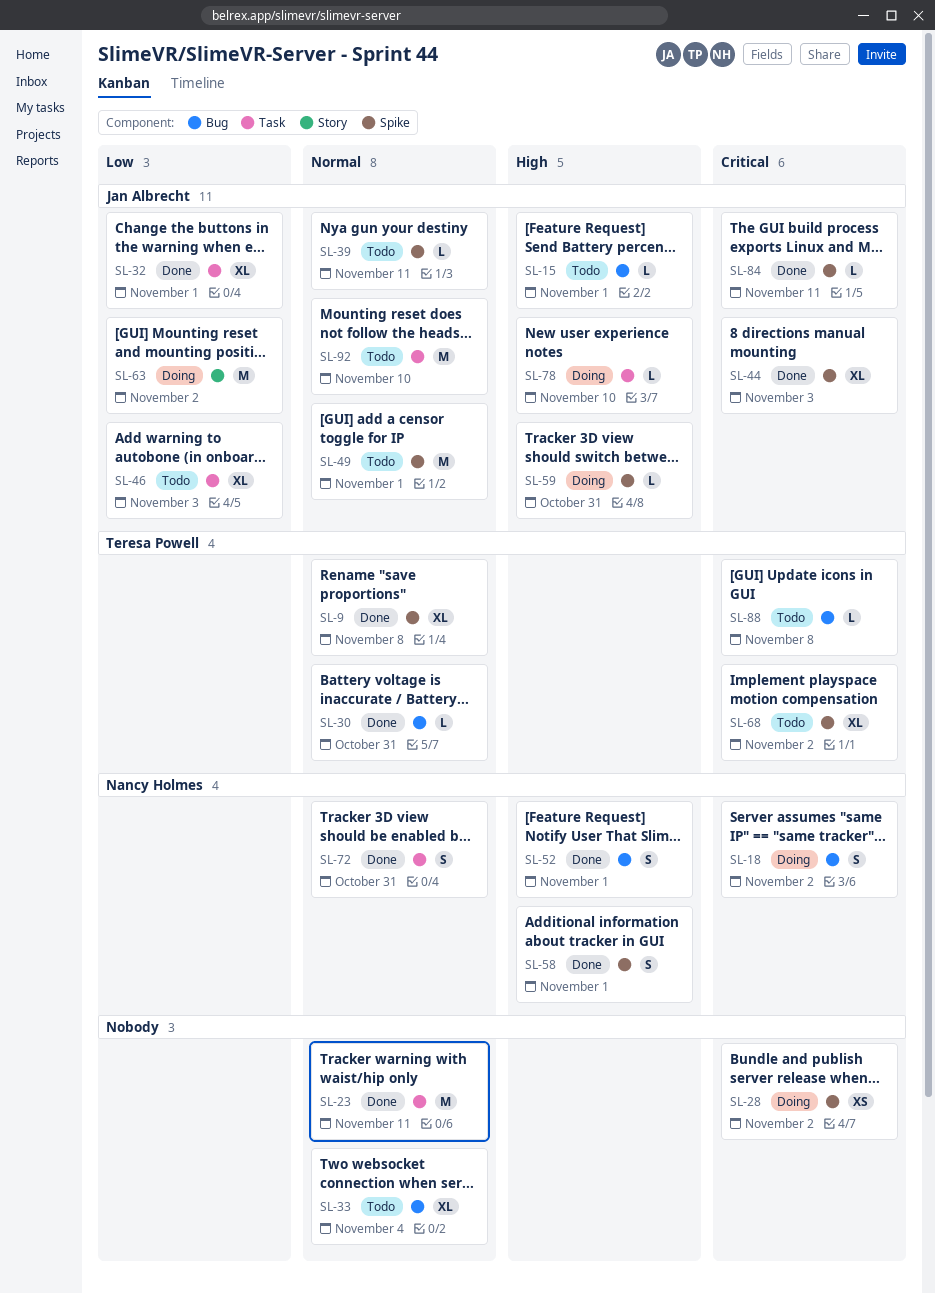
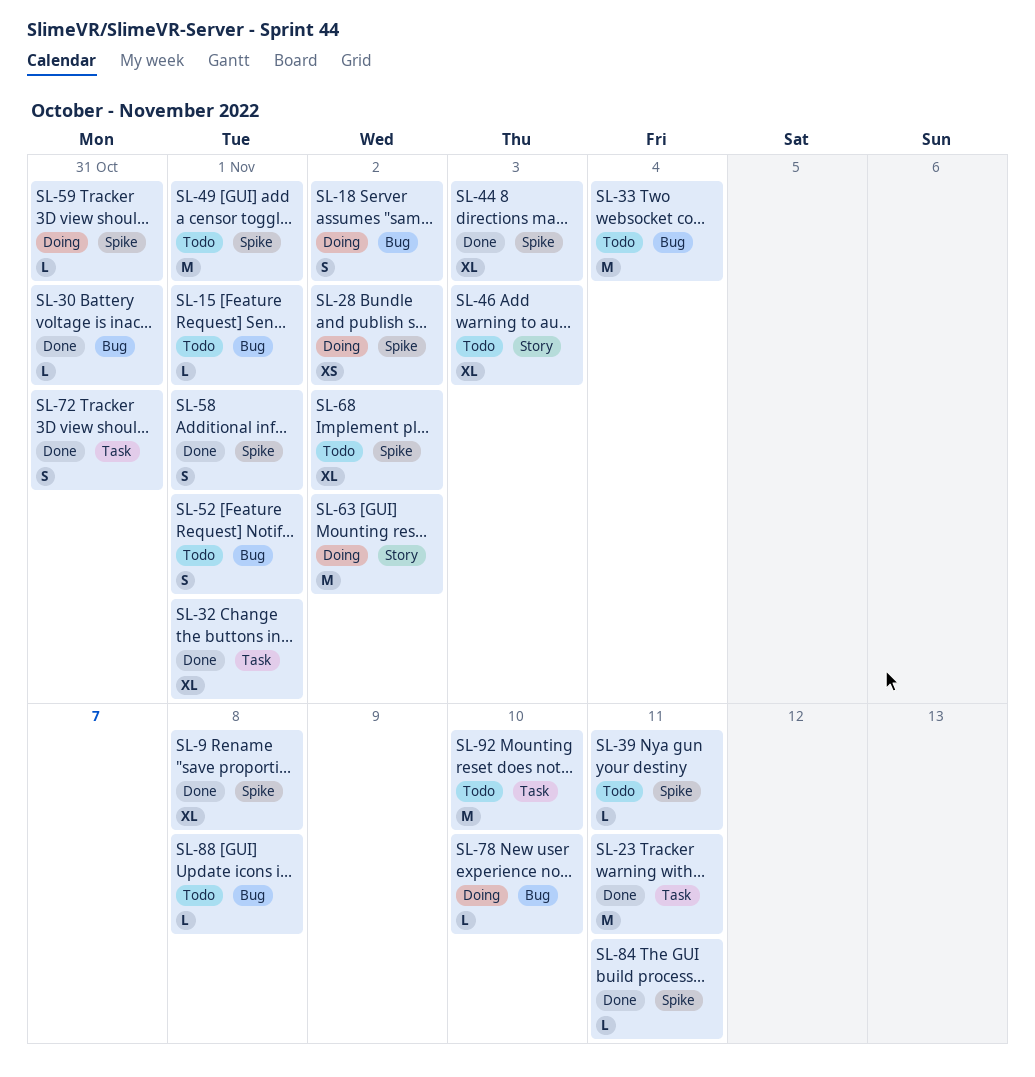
SL-33, estimate: XL -> M
SL-46, label: Task -> Story
SL-52, status: Done -> Todo
SL-78, label: Task -> Bug

